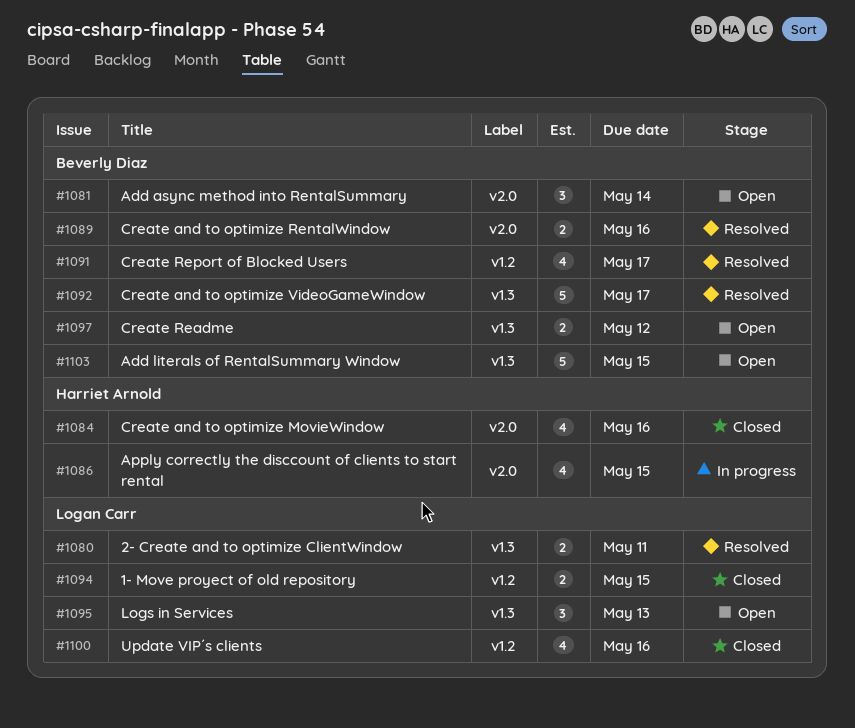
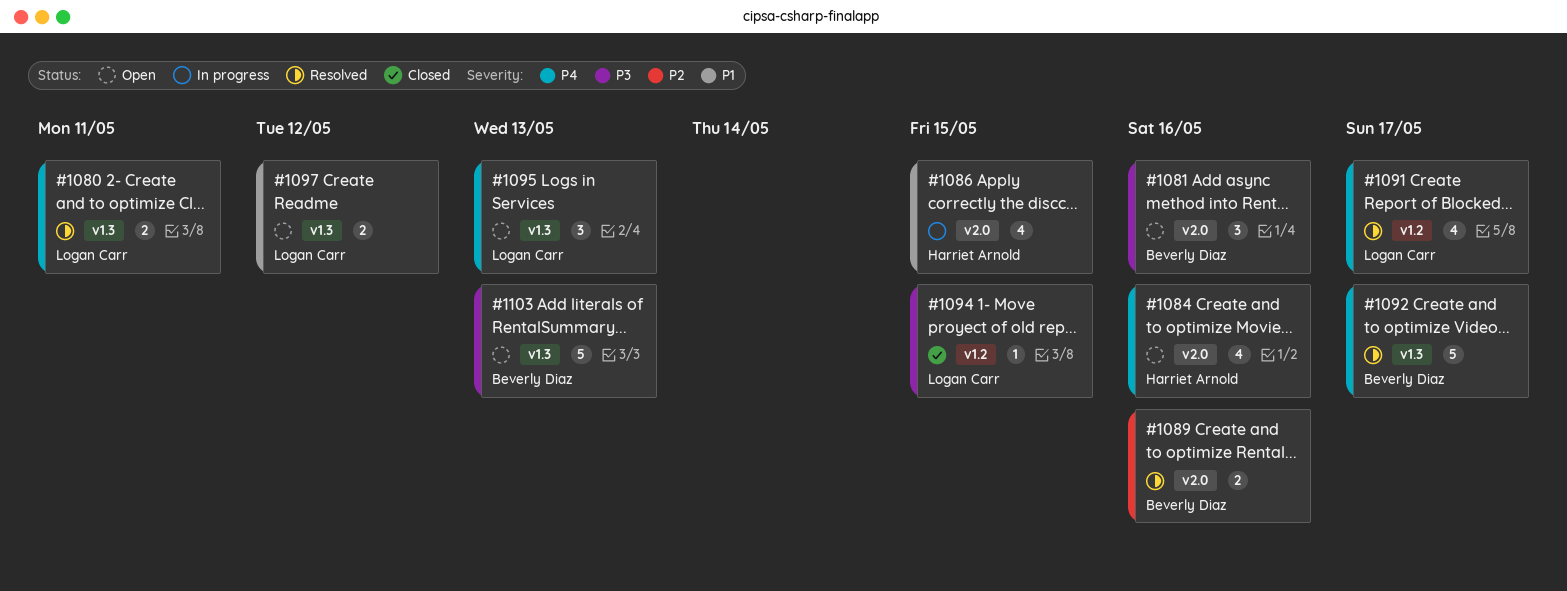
#1081, due: May 14 -> May 16
#1084, status: Closed -> Open
#1091, owner: Beverly Diaz -> Logan Carr
#1094, estimate: 2 -> 1
#1097, owner: Beverly Diaz -> Logan Carr
#1100: present -> none
#1103, due: May 15 -> May 13

